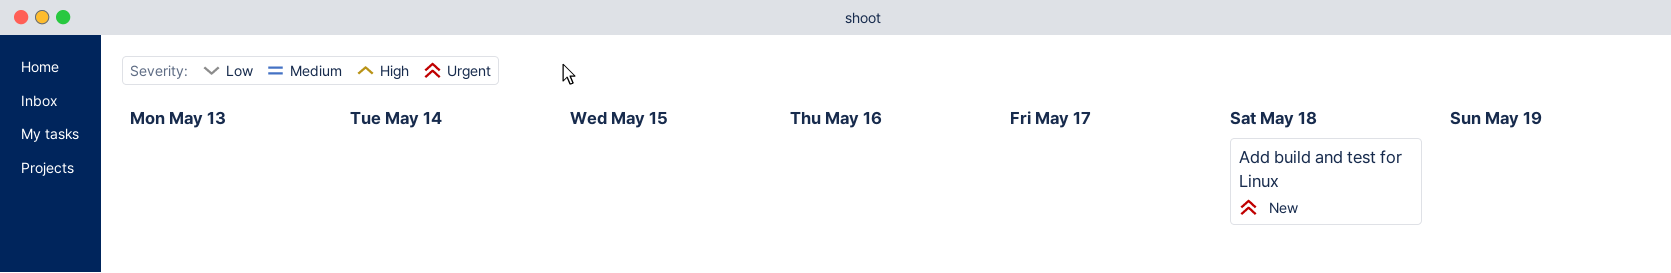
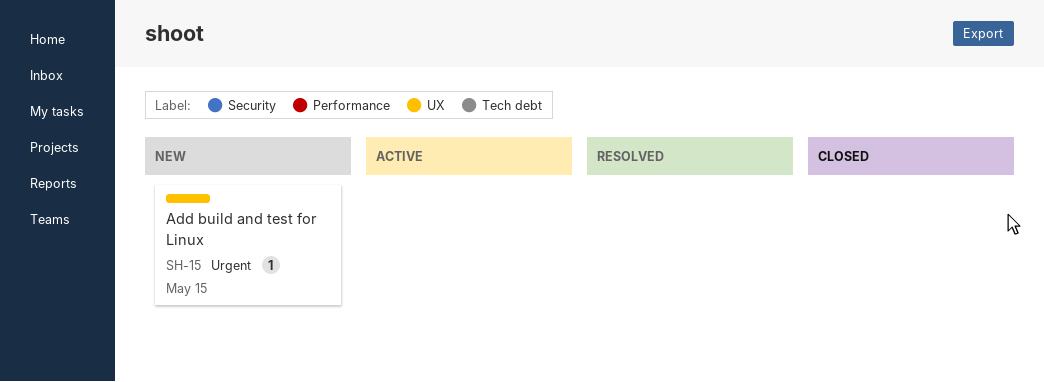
Add build and test for Linux, due: May 18 -> May 15

